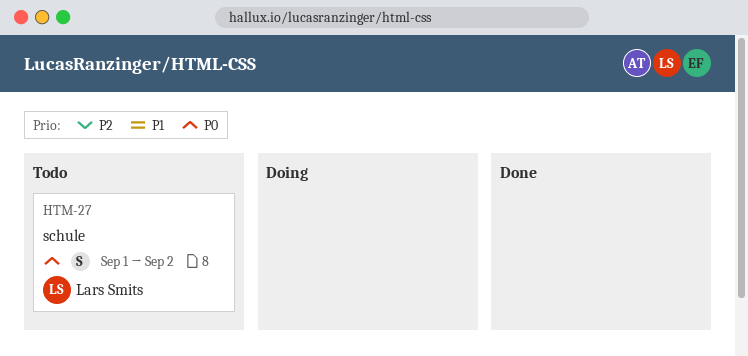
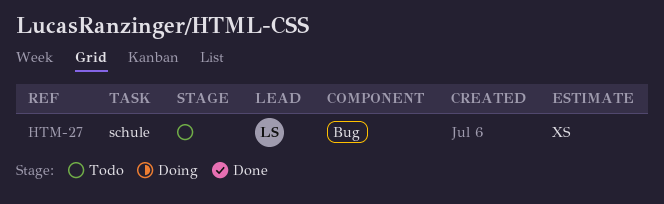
HTM-27, estimate: S -> XS

